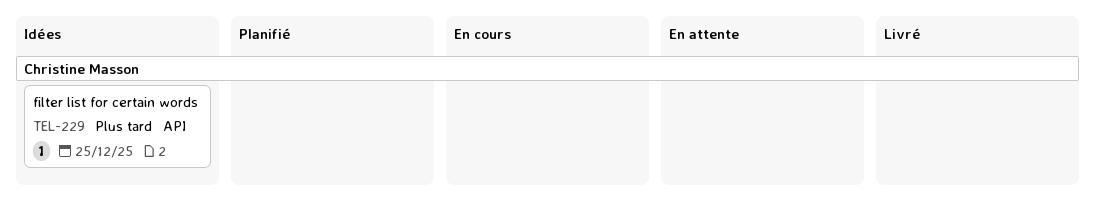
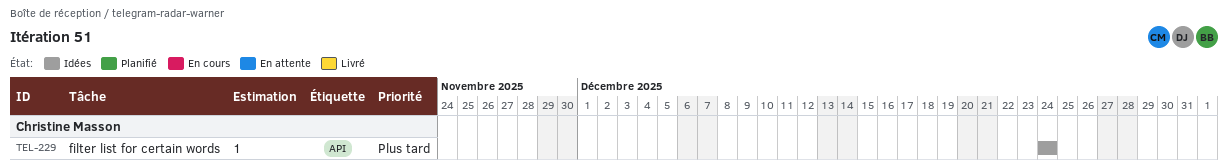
TEL-229, due: Dec 25 -> Dec 24

